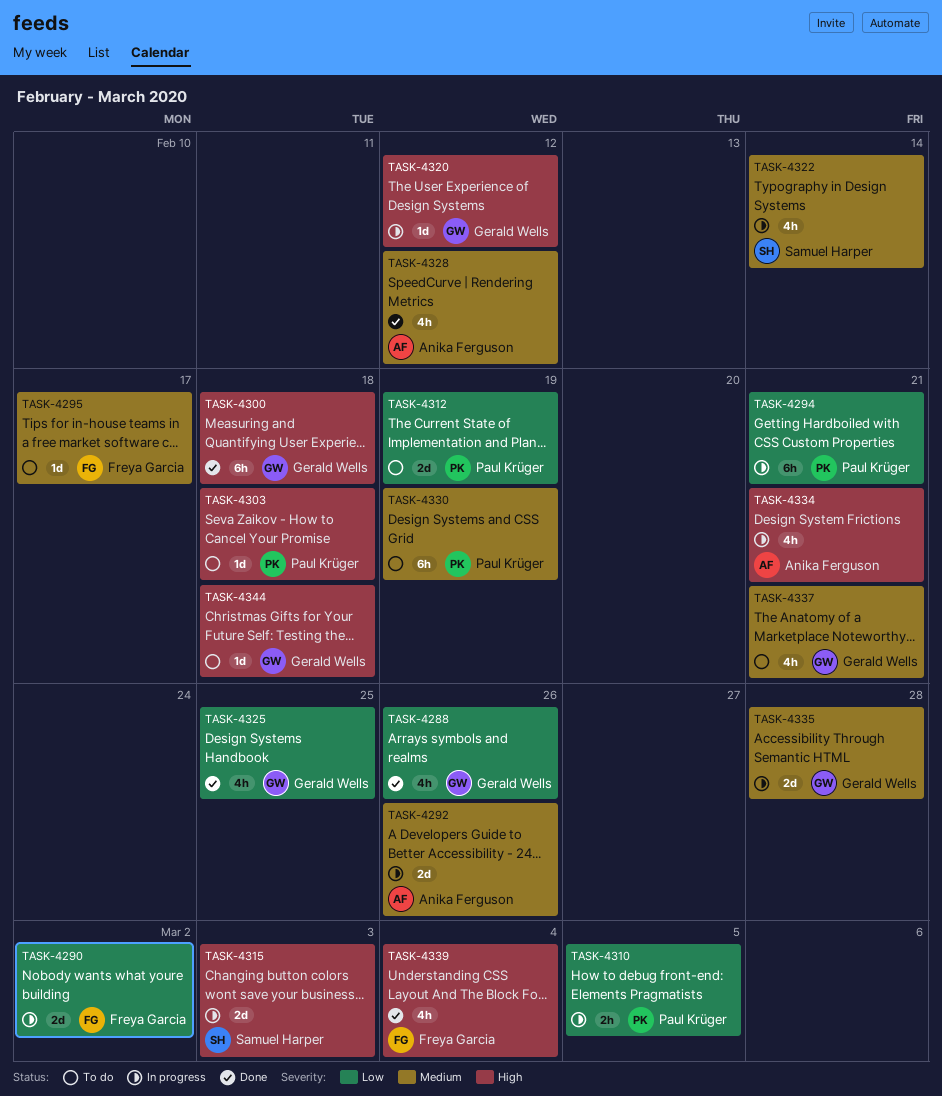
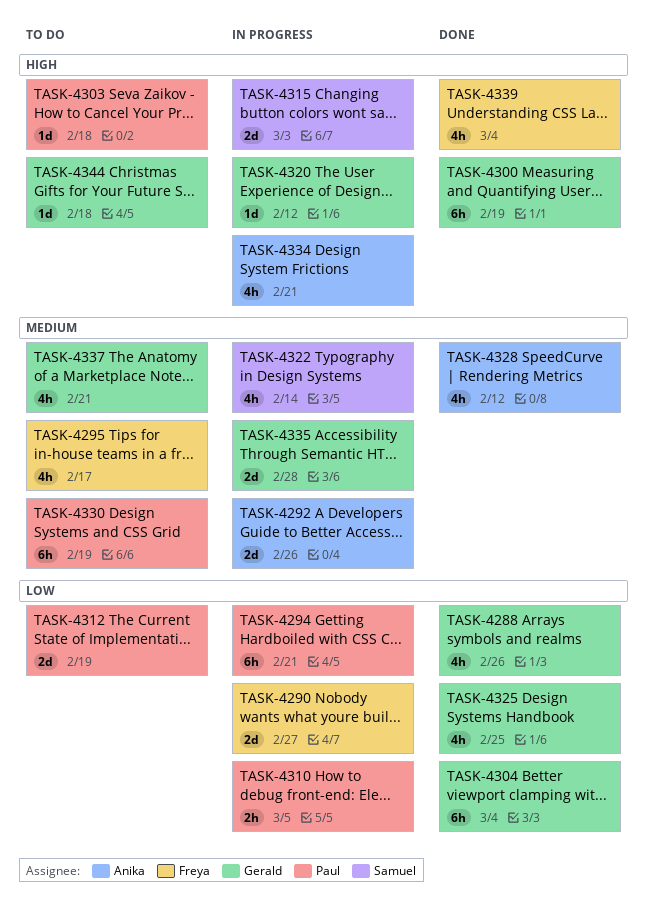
TASK-4290, due: Mar 2 -> Feb 27
TASK-4295, estimate: 1d -> 4h
TASK-4300, due: Feb 18 -> Feb 19
TASK-4304: none -> present

